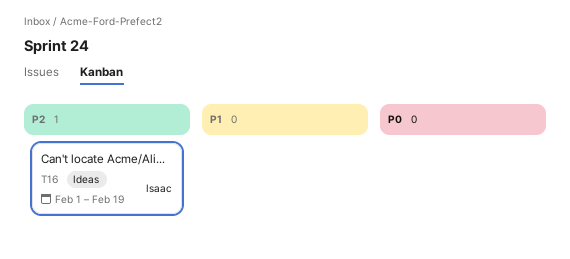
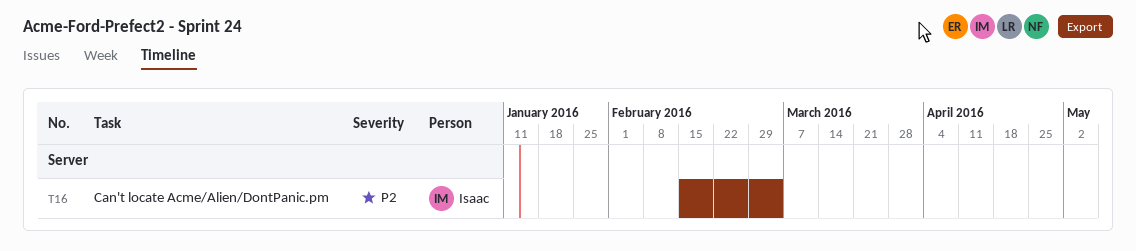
T16, start: Feb 1 -> Feb 15
T16, due: Feb 19 -> Mar 4

